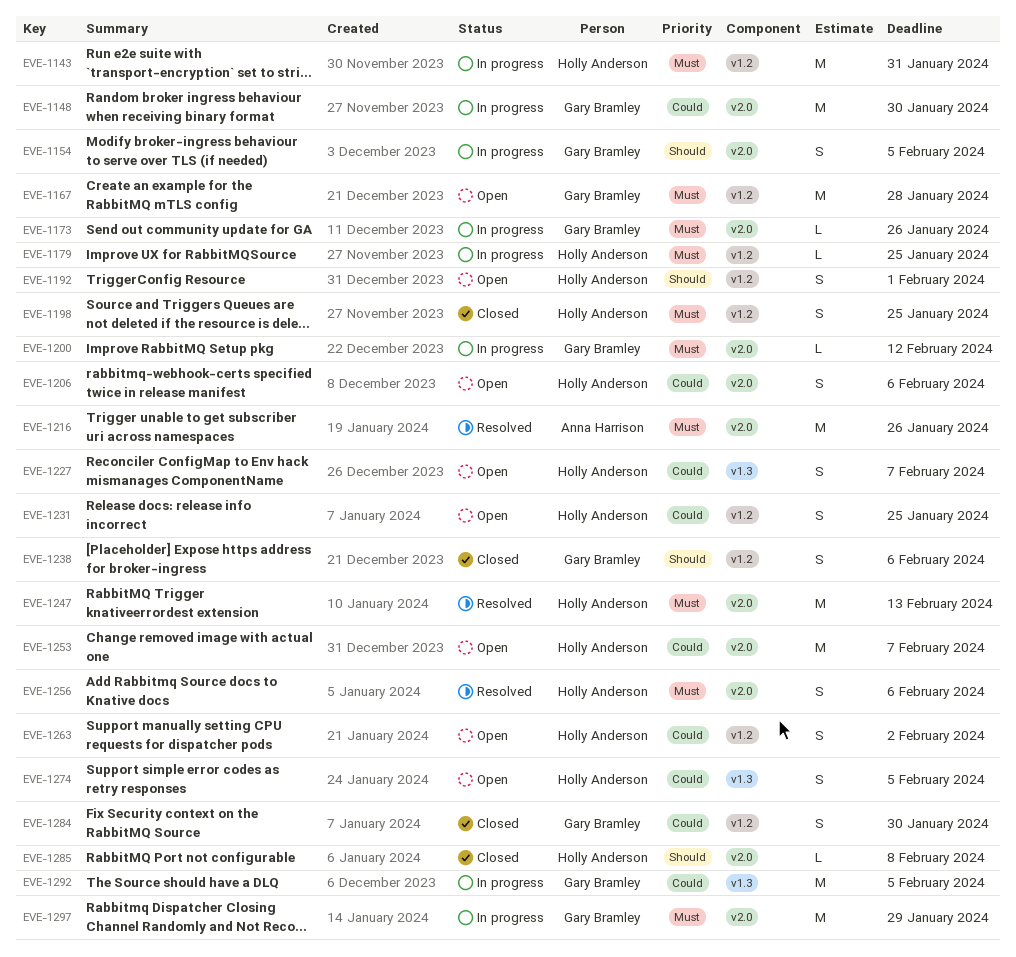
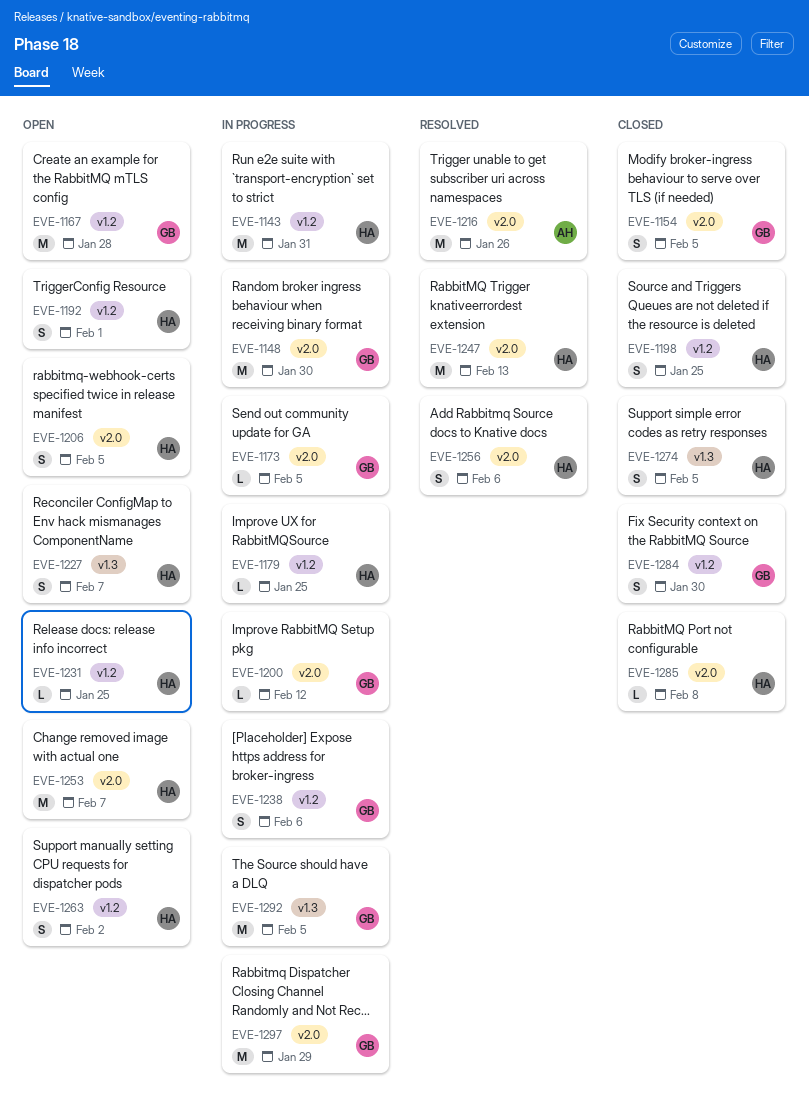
EVE-1154, status: In progress -> Closed
EVE-1173, due: Jan 26 -> Feb 5
EVE-1206, due: Feb 6 -> Feb 5
EVE-1231, estimate: S -> L
EVE-1238, status: Closed -> In progress
EVE-1274, status: Open -> Closed

